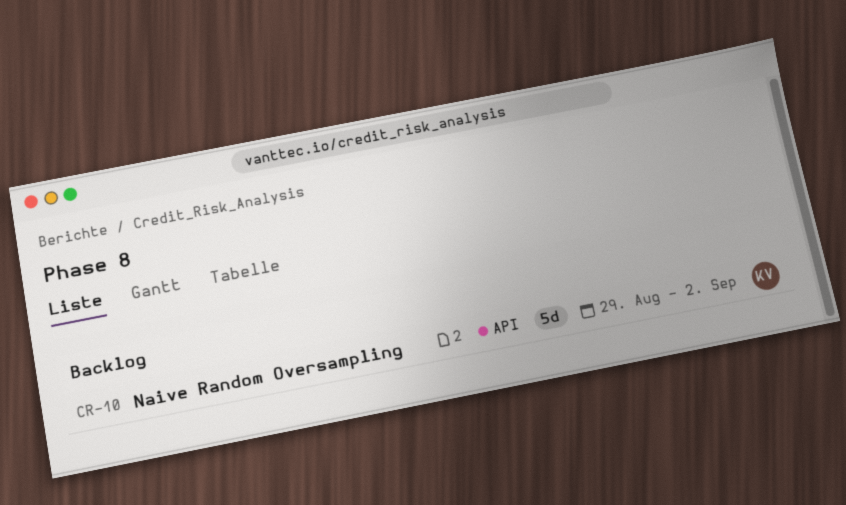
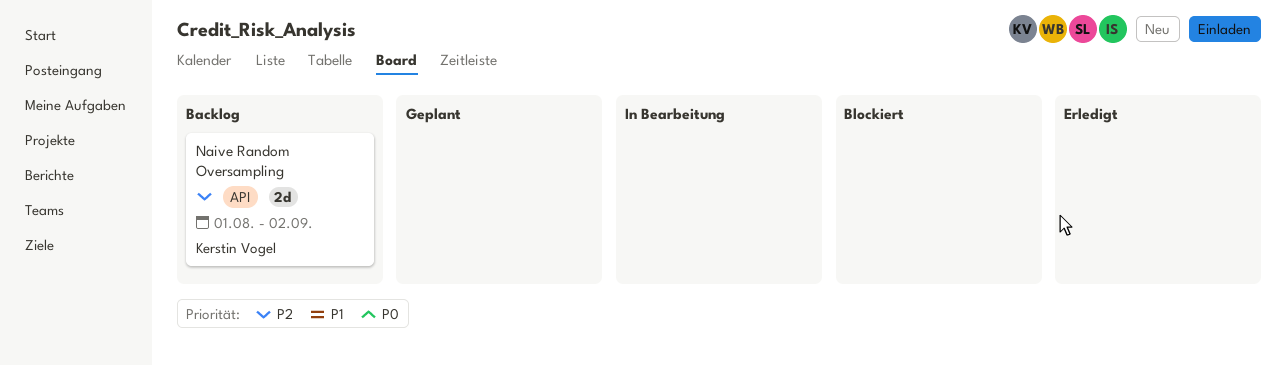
Naive Random Oversampling, estimate: 5d -> 2d
Naive Random Oversampling, start: Aug 29 -> Aug 1

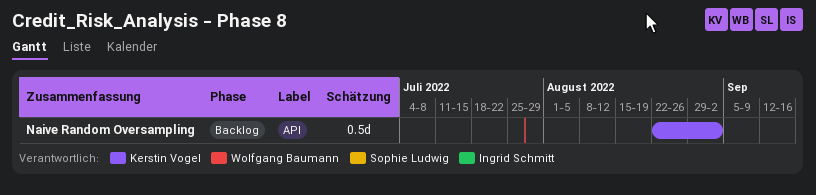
Naive Random Oversampling, estimate: 2d -> 0.5d
Naive Random Oversampling, start: Aug 1 -> Aug 22

